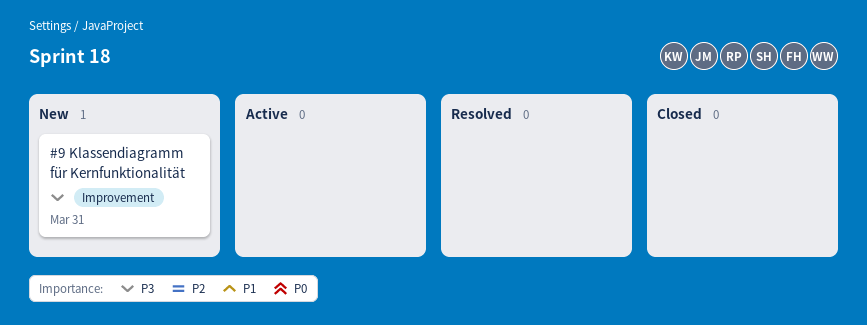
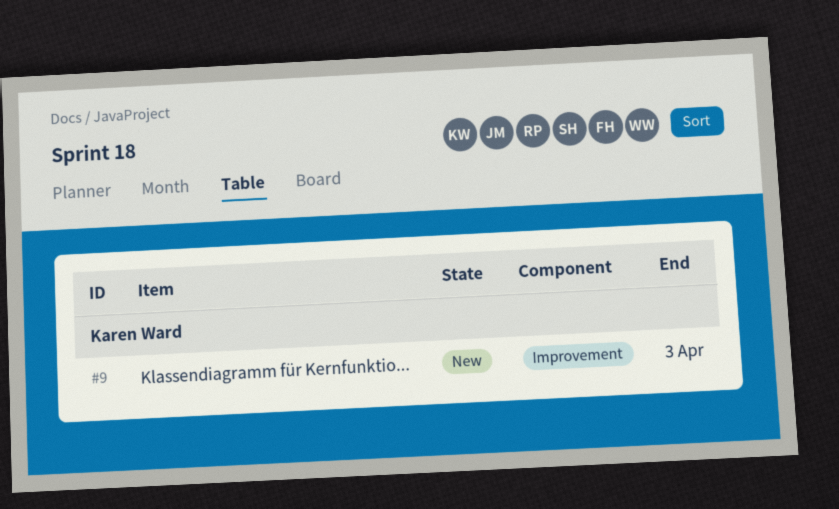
#9, due: Mar 31 -> Apr 3

